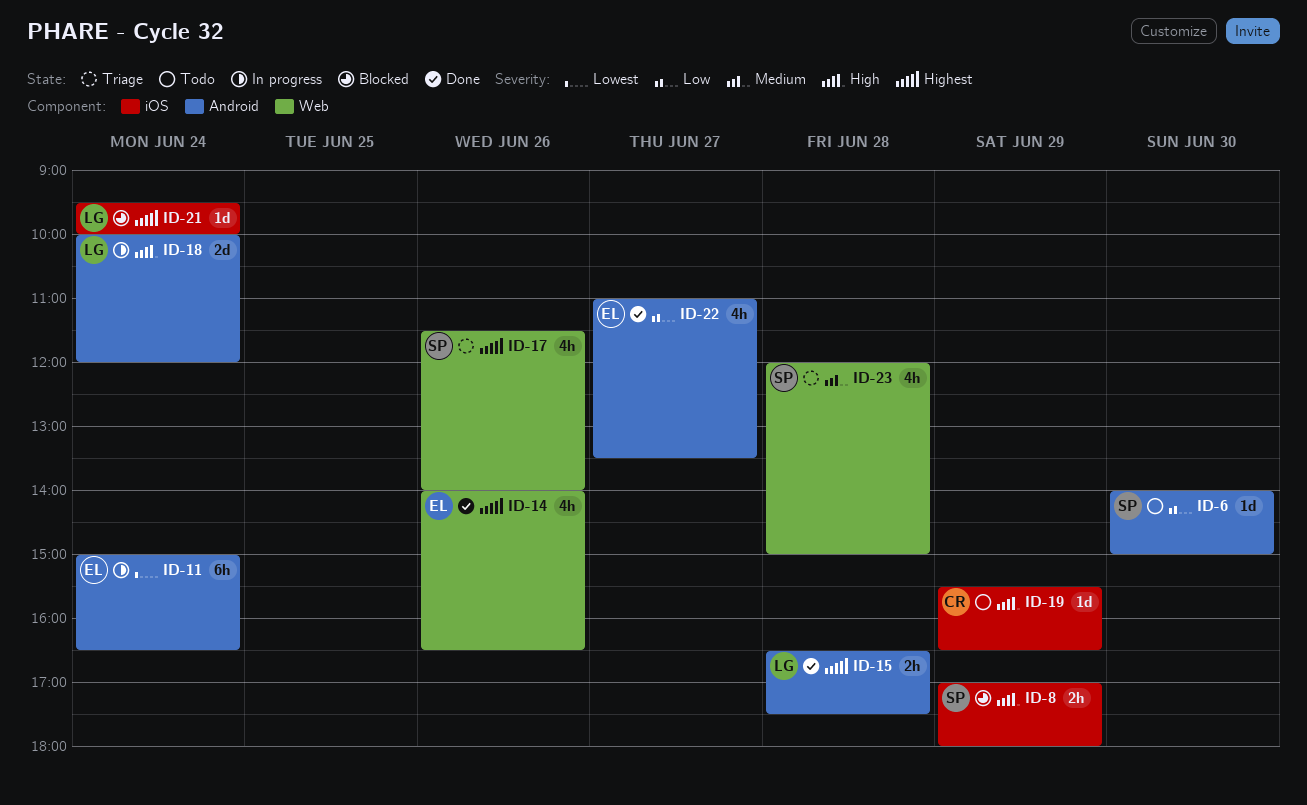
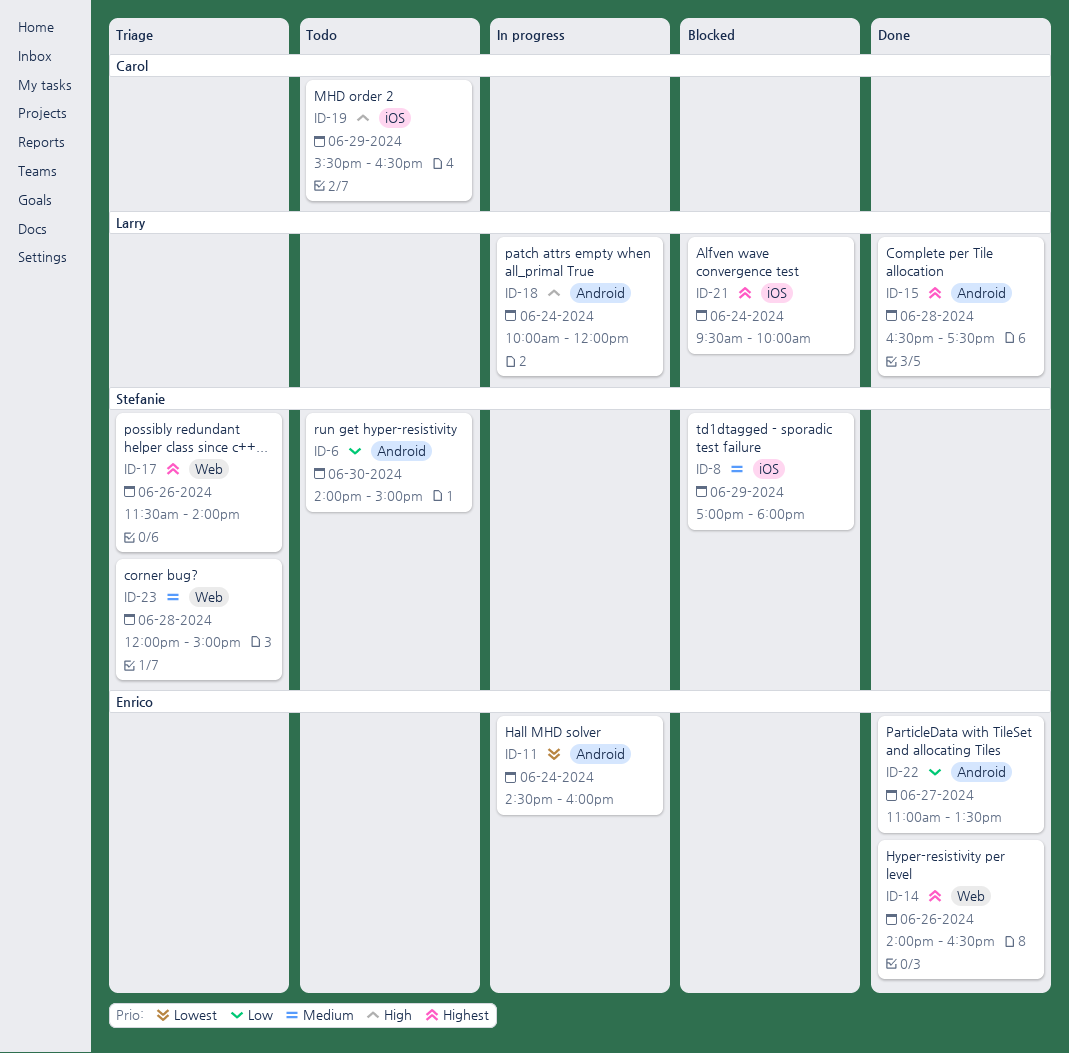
ID-8, priority: High -> Medium
ID-11, begins: 15:00 -> 14:30
ID-11, ends: 16:30 -> 16:00

